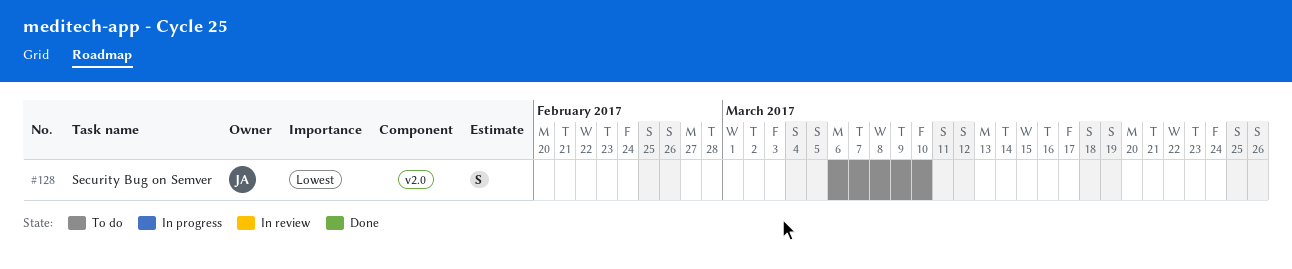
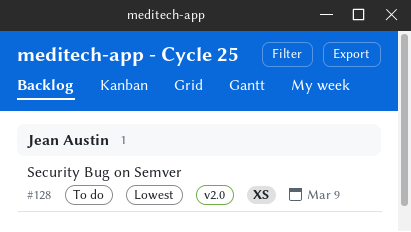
#128, estimate: S -> XS
#128, due: Mar 10 -> Mar 9

